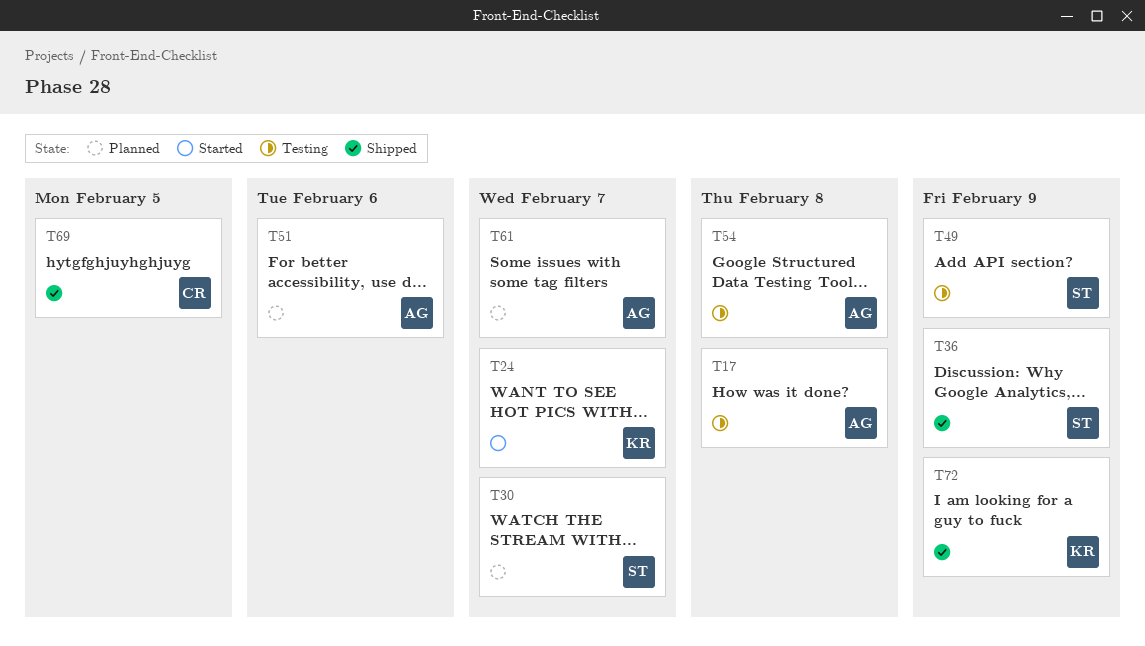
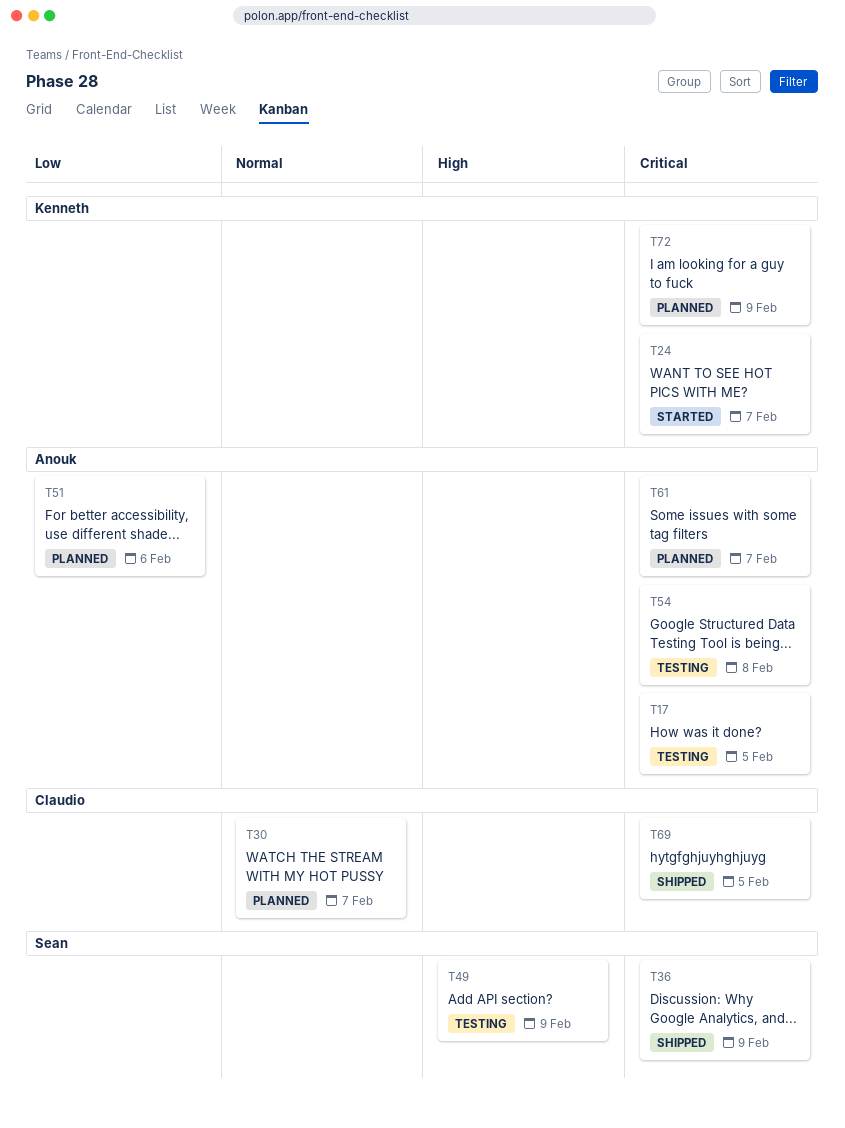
T17, due: Feb 8 -> Feb 5
T30, owner: Sean -> Claudio
T72, status: Shipped -> Planned

